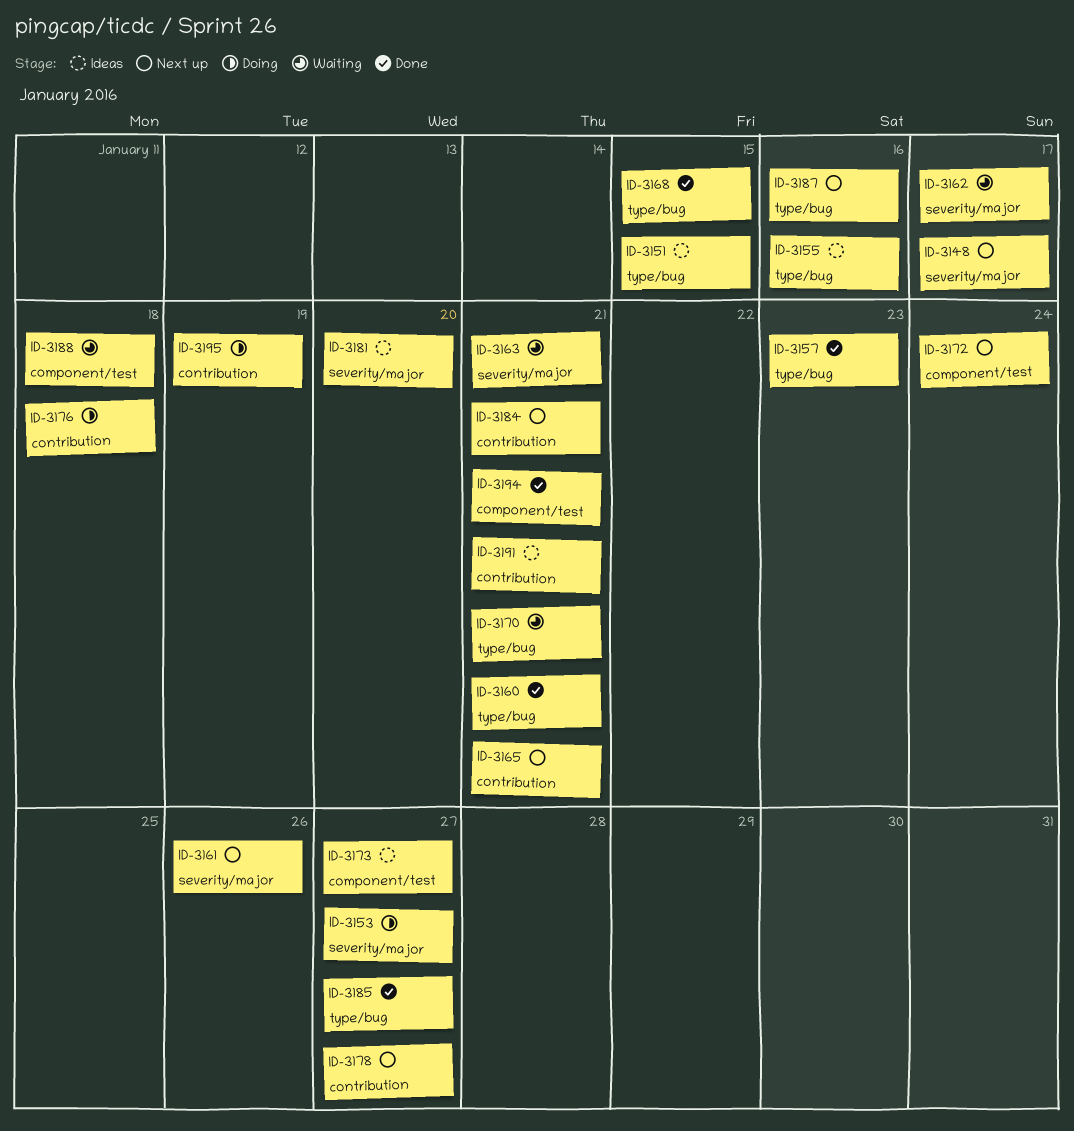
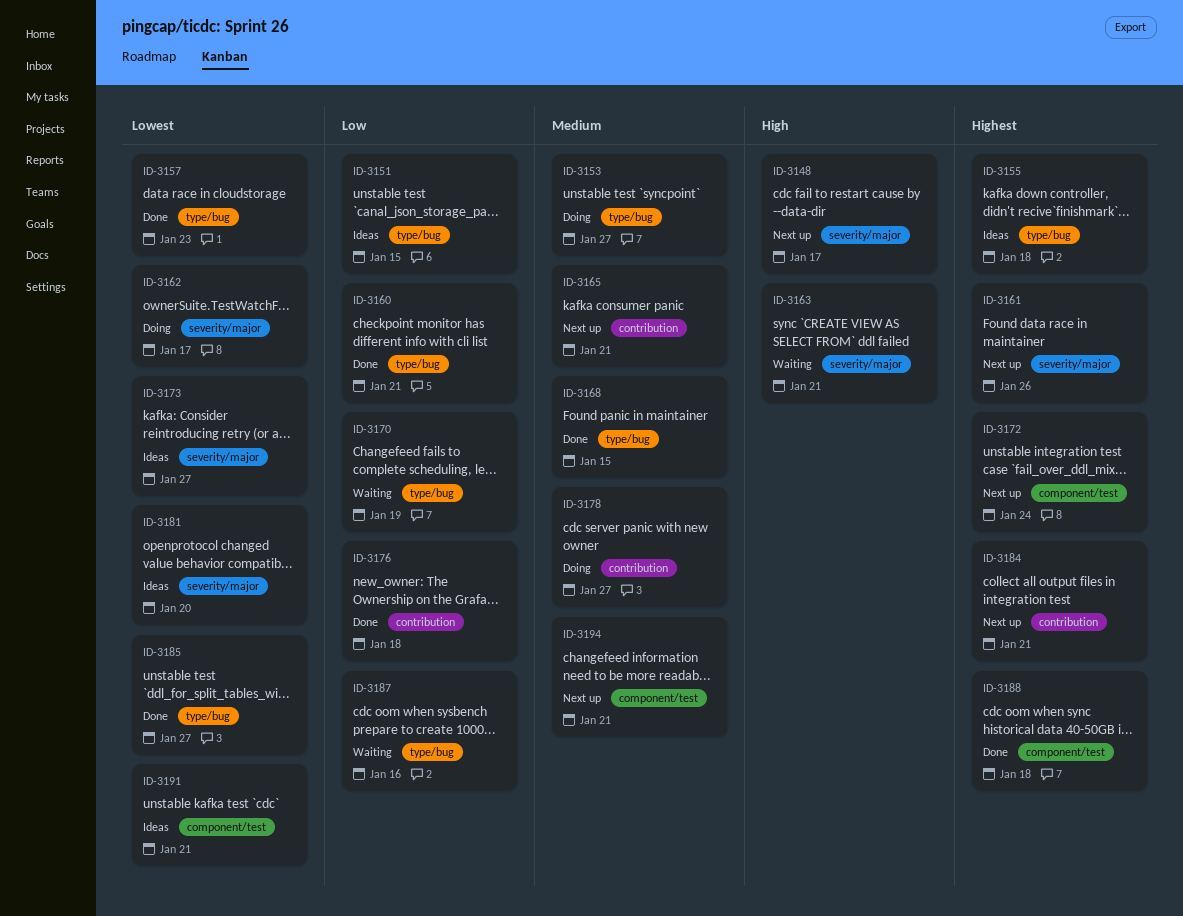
ID-3153, label: severity/major -> type/bug
ID-3155, due: Jan 16 -> Jan 18
ID-3162, status: Waiting -> Doing
ID-3170, due: Jan 21 -> Jan 19
ID-3173, label: component/test -> severity/major
ID-3176, status: Doing -> Done
ID-3178, status: Next up -> Doing
ID-3187, status: Next up -> Waiting
ID-3188, status: Waiting -> Done
ID-3191, label: contribution -> component/test
ID-3194, status: Done -> Next up
ID-3195: present -> none

